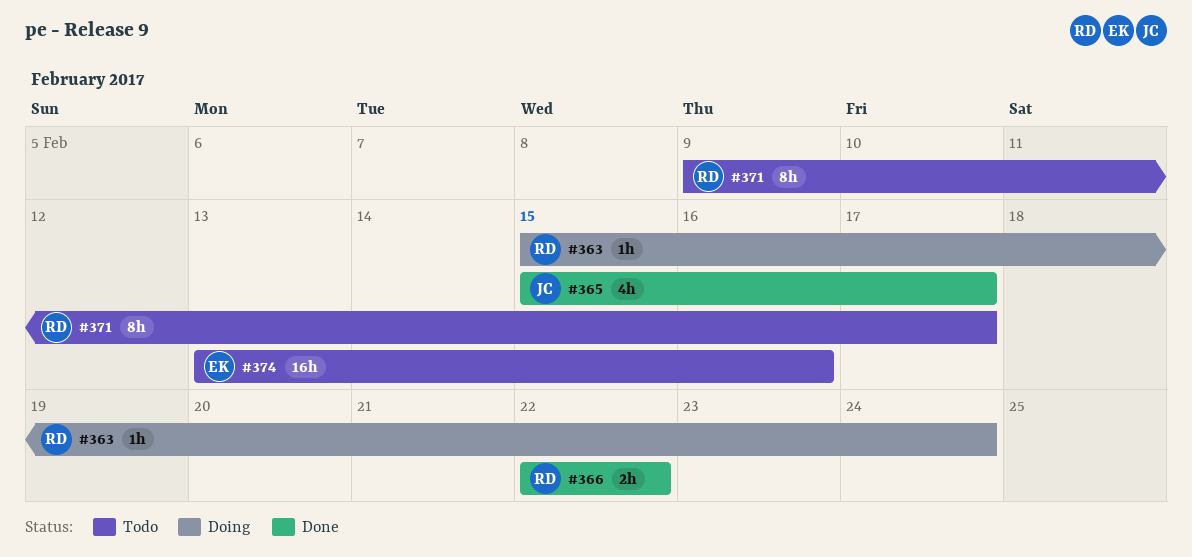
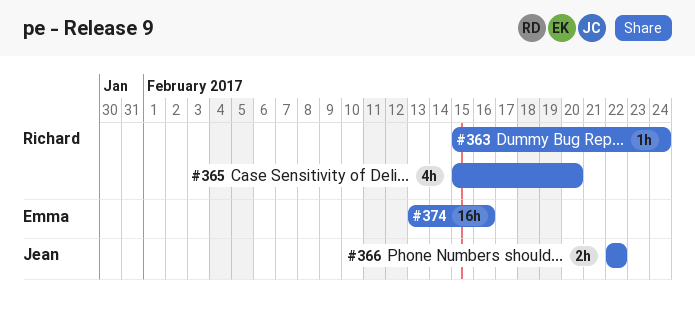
#365, owner: Jean -> Richard
#365, due: Feb 17 -> Feb 20
#366, owner: Richard -> Jean
#371: present -> none

